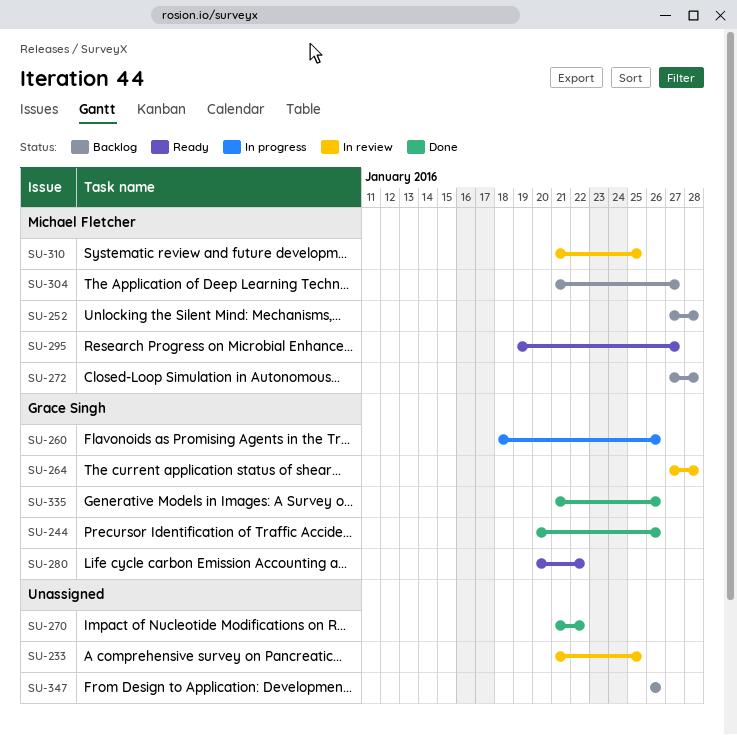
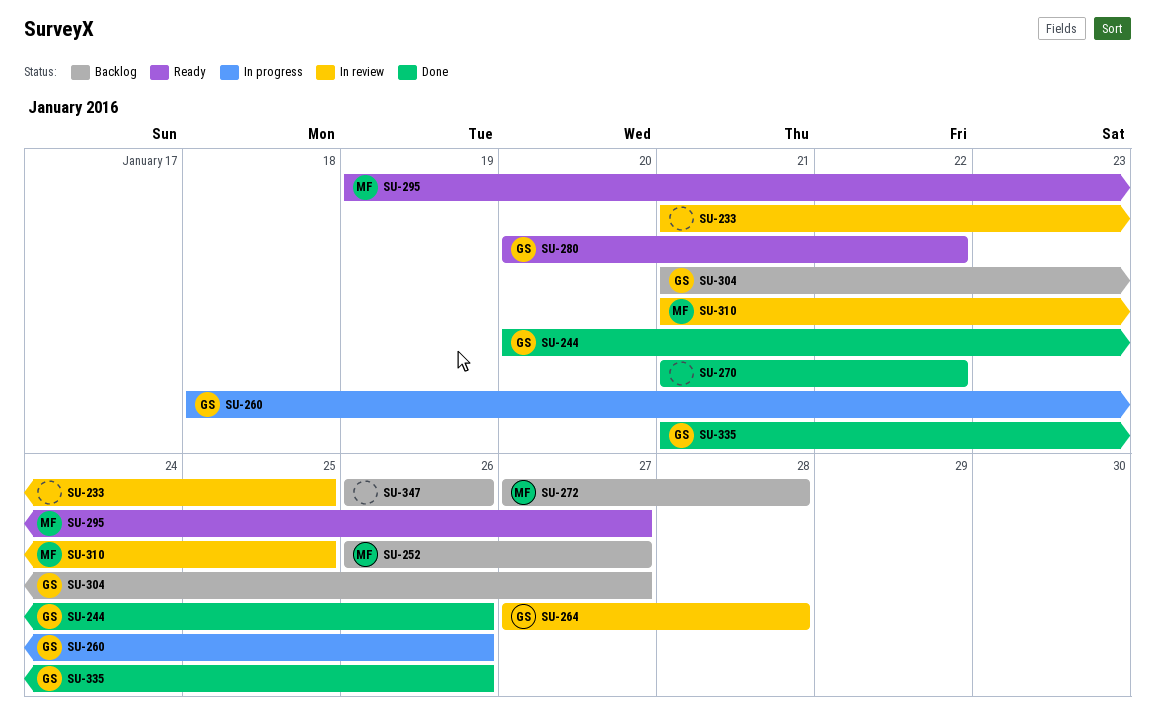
SU-252, start: Jan 27 -> Jan 26
SU-252, due: Jan 28 -> Jan 27
SU-304, owner: Michael Fletcher -> Grace Singh

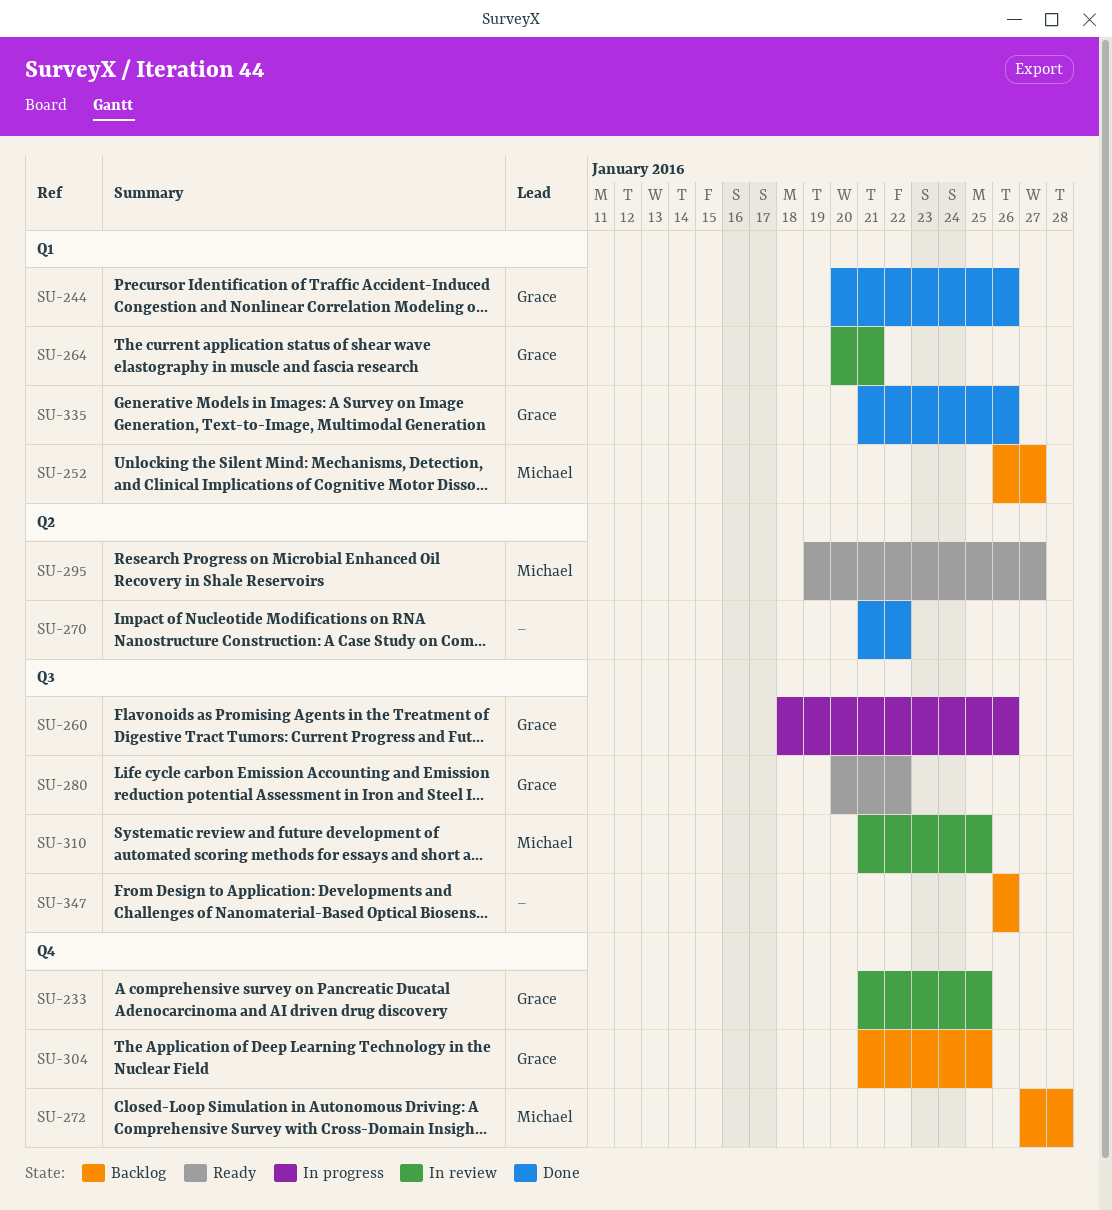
SU-233, owner: none -> Grace
SU-264, start: Jan 27 -> Jan 20
SU-264, due: Jan 28 -> Jan 21
SU-304, due: Jan 27 -> Jan 25

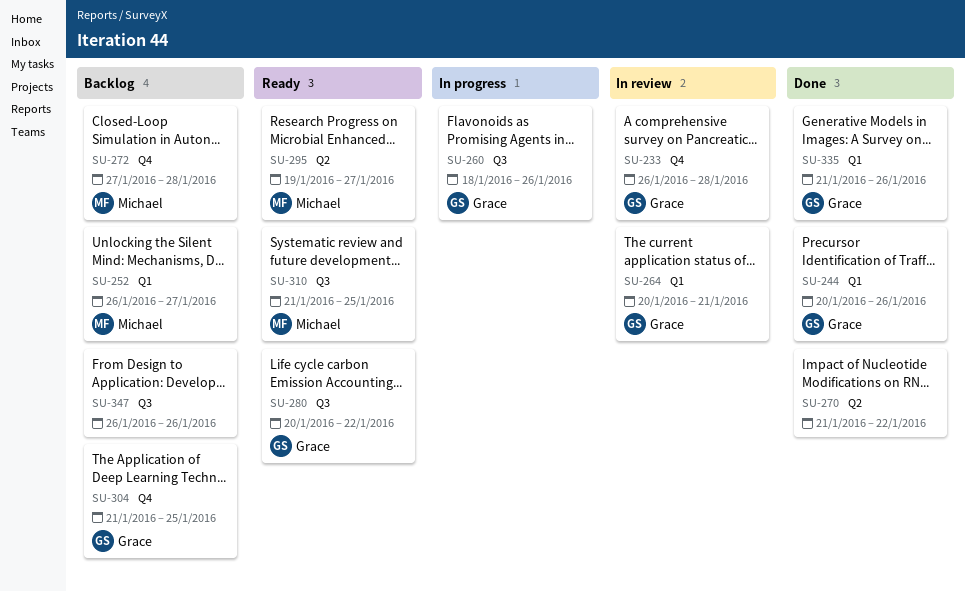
SU-233, start: Jan 21 -> Jan 26
SU-233, due: Jan 25 -> Jan 28
SU-310, status: In review -> Ready

